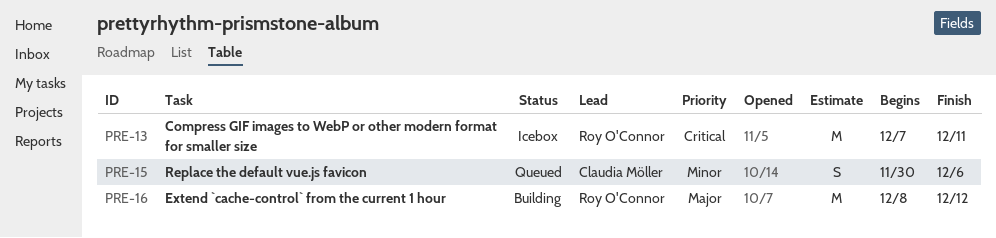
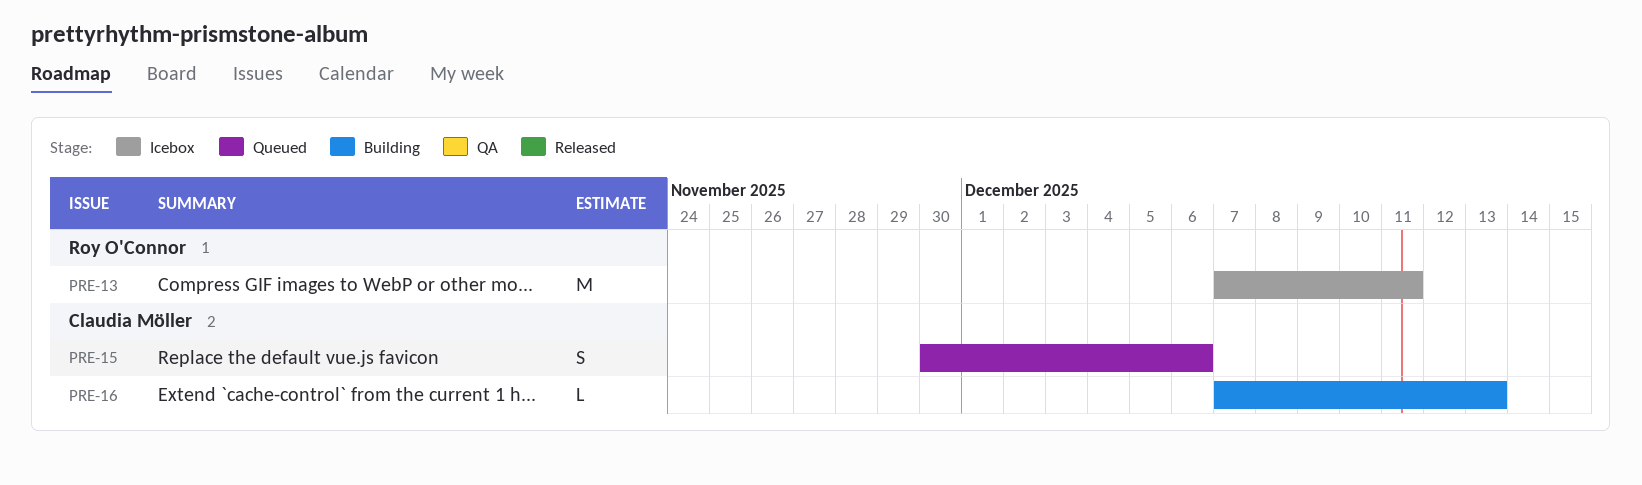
PRE-16, owner: Roy O'Connor -> Claudia Möller
PRE-16, estimate: M -> L
PRE-16, start: Dec 8 -> Dec 7
PRE-16, due: Dec 12 -> Dec 13

